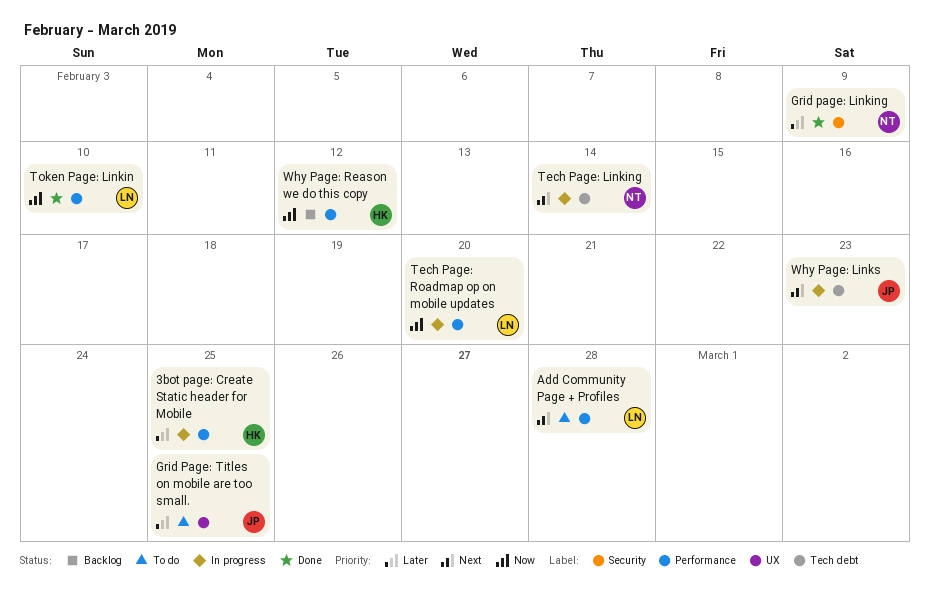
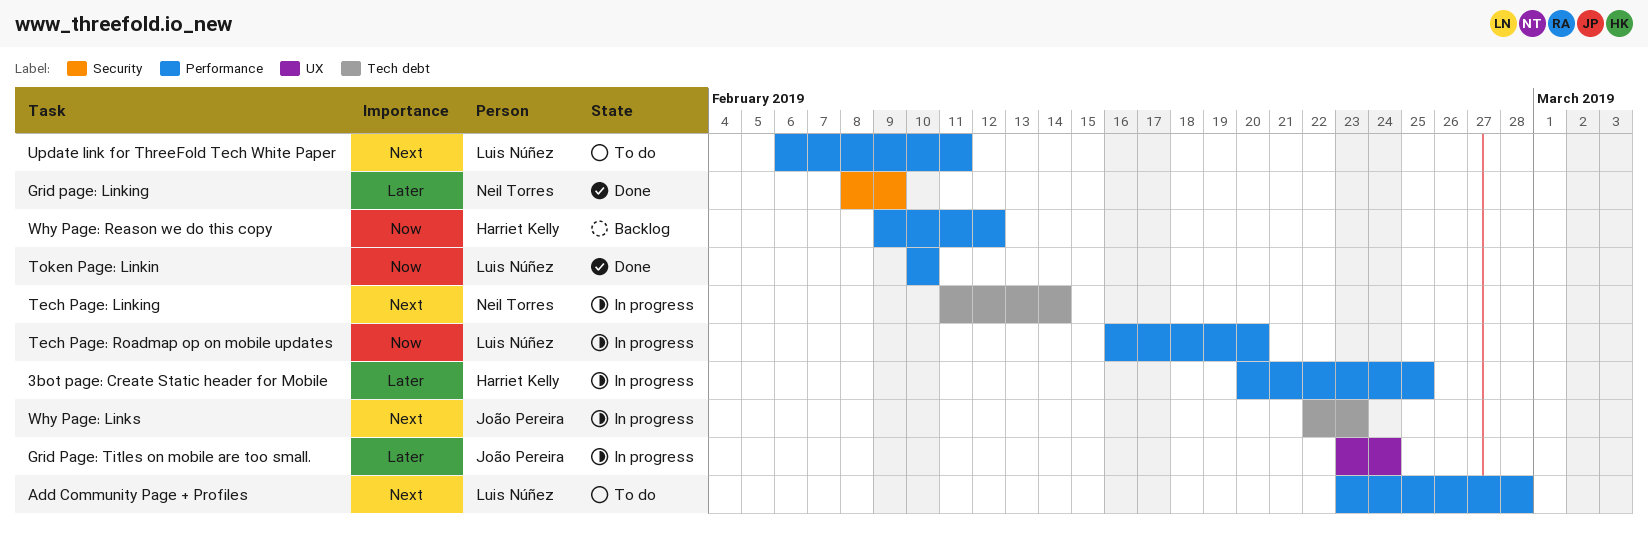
Grid Page: Titles on mobile are too small., status: To do -> In progress
Grid Page: Titles on mobile are too small., due: Feb 25 -> Feb 24
Update link for ThreeFold Tech White Paper: none -> present

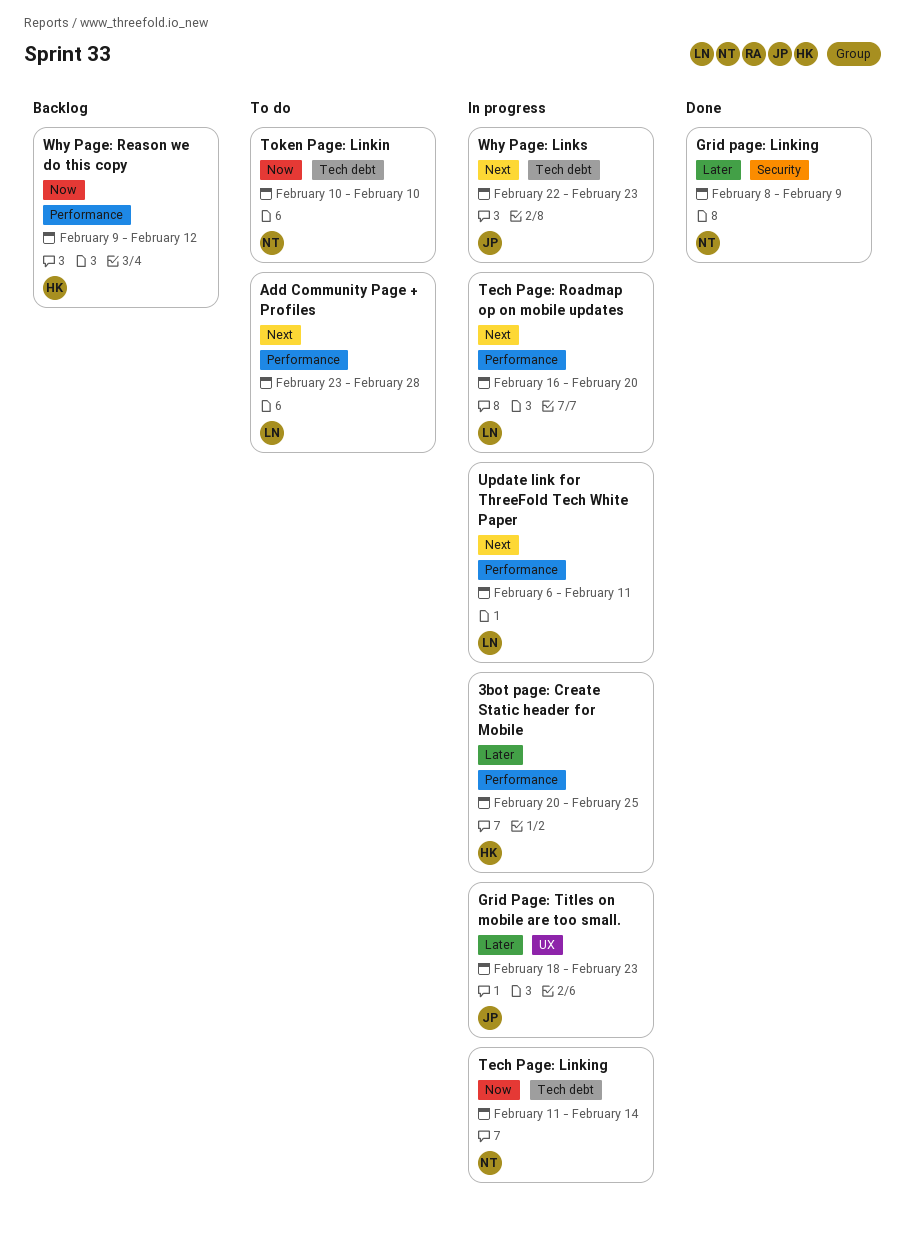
Grid Page: Titles on mobile are too small., start: Feb 23 -> Feb 18
Grid Page: Titles on mobile are too small., due: Feb 24 -> Feb 23
Tech Page: Linking, priority: Next -> Now
Tech Page: Roadmap op on mobile updates, priority: Now -> Next
Token Page: Linkin, status: Done -> To do
Token Page: Linkin, owner: Luis Núñez -> Neil Torres
Token Page: Linkin, label: Performance -> Tech debt
Update link for ThreeFold Tech White Paper, status: To do -> In progress

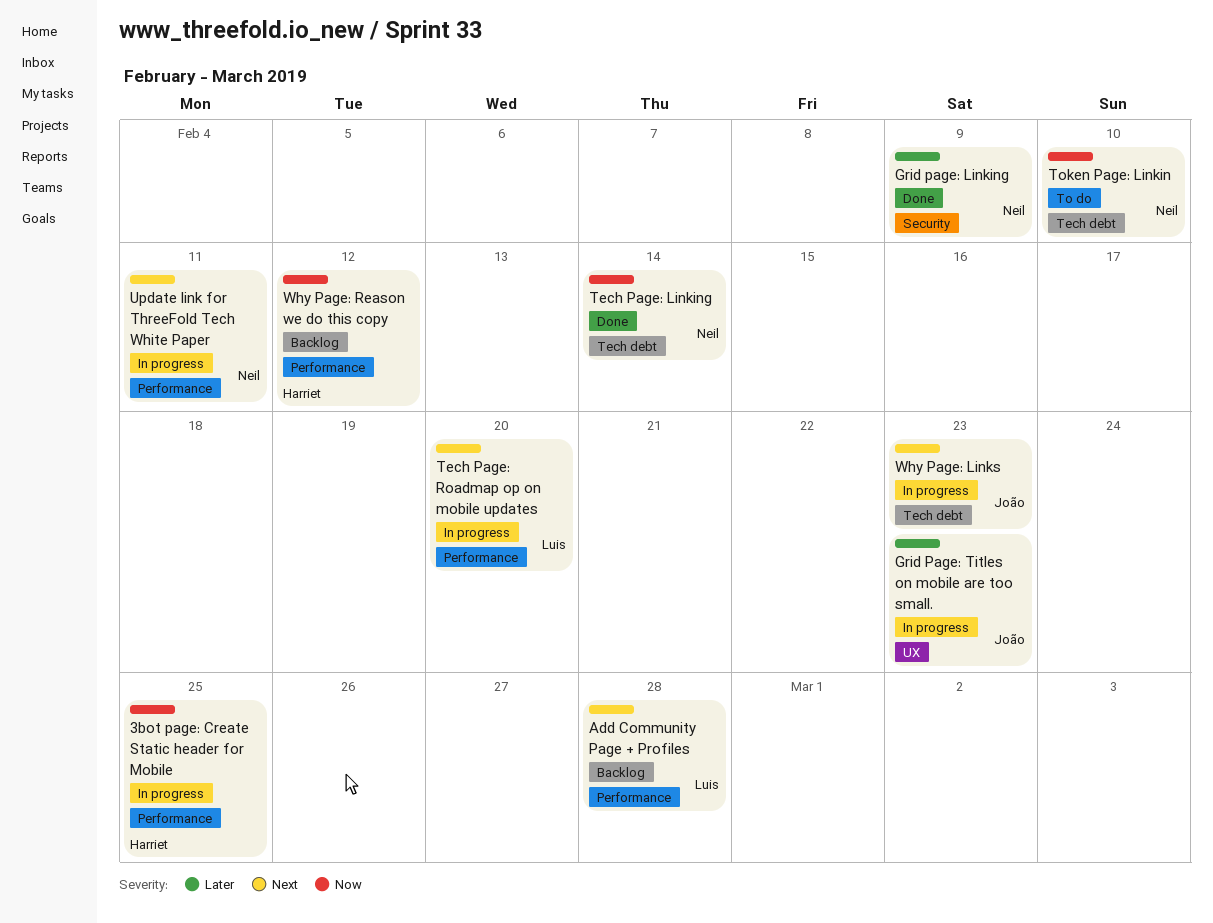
3bot page: Create Static header for Mobile, priority: Later -> Now
Add Community Page + Profiles, status: To do -> Backlog
Tech Page: Linking, status: In progress -> Done
Update link for ThreeFold Tech White Paper, owner: Luis -> Neil

